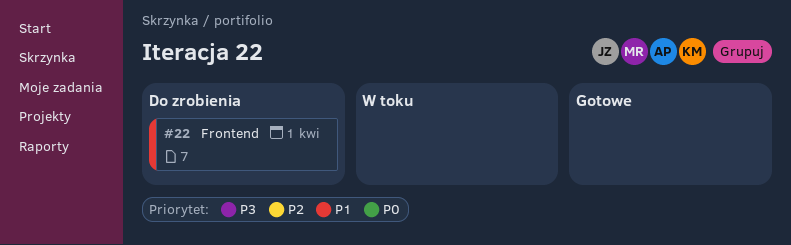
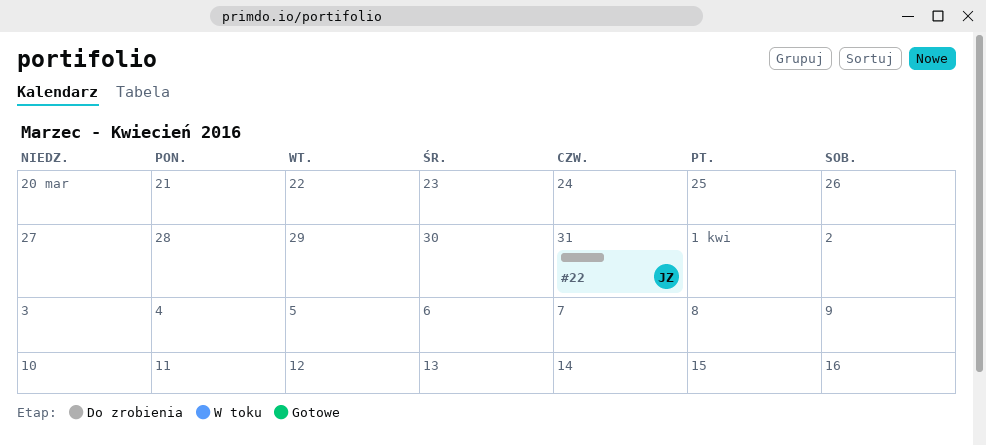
#22, due: Apr 1 -> Mar 31

